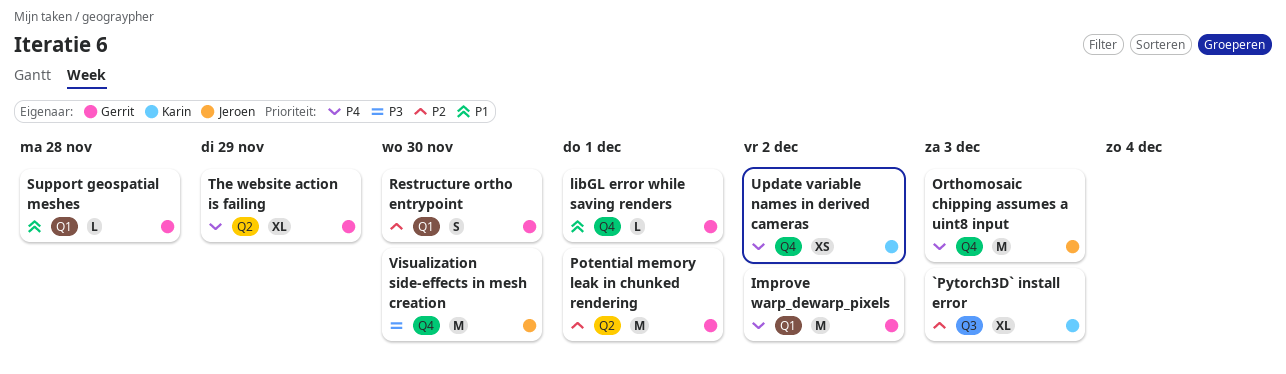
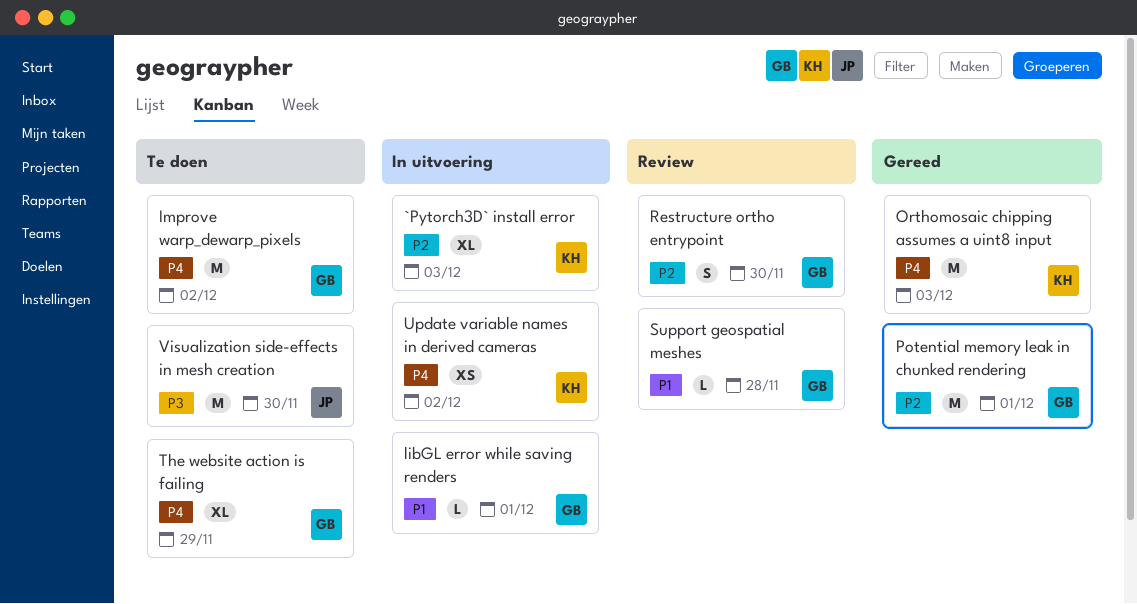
Orthomosaic chipping assumes a uint8 input, owner: Jeroen -> Karin

